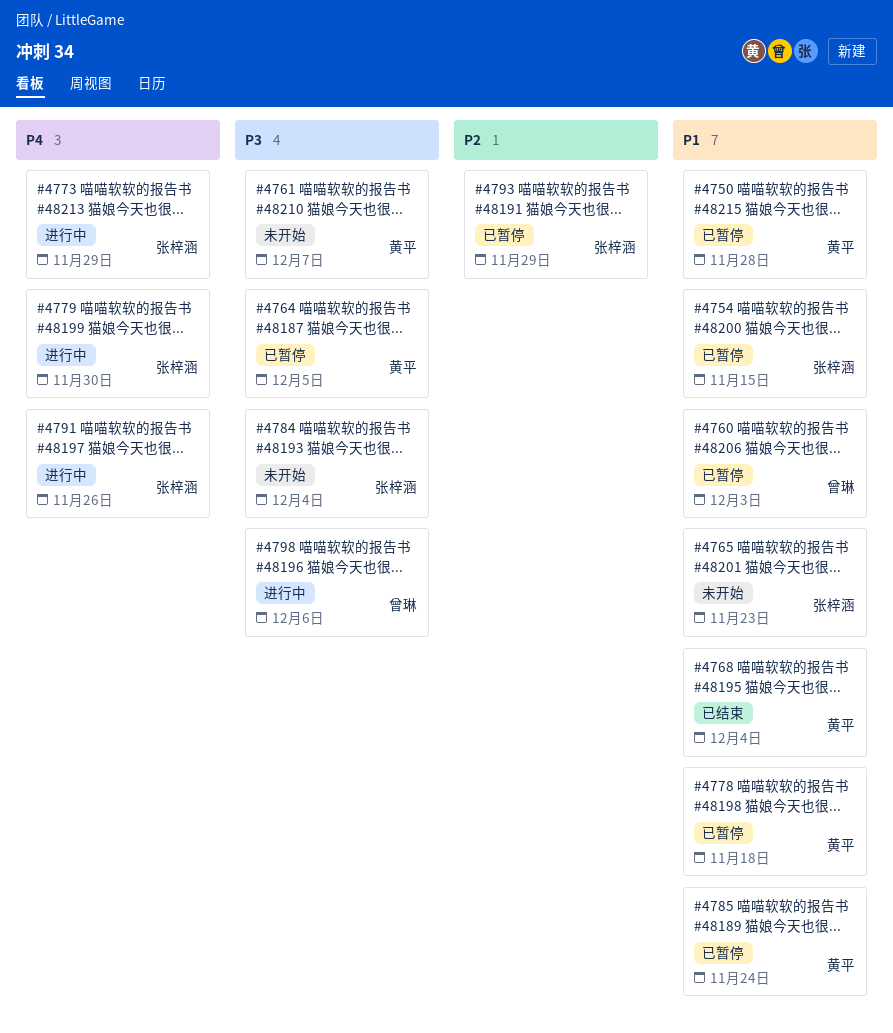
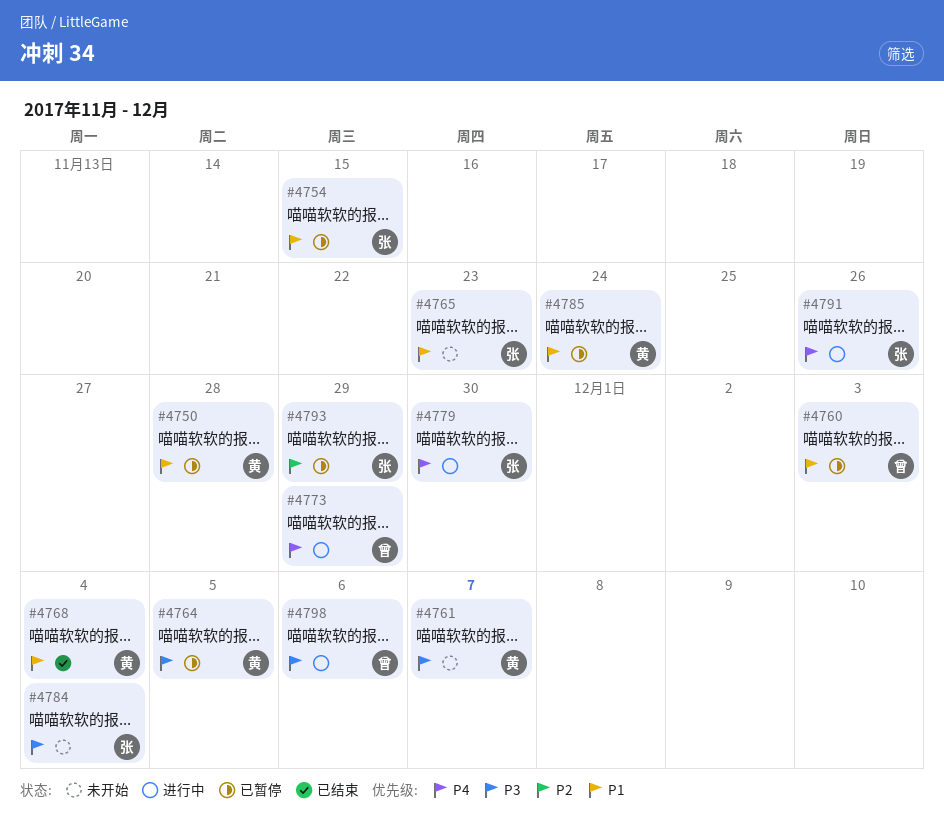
#4773, owner: 张梓涵 -> 曾琳
#4778: present -> none

